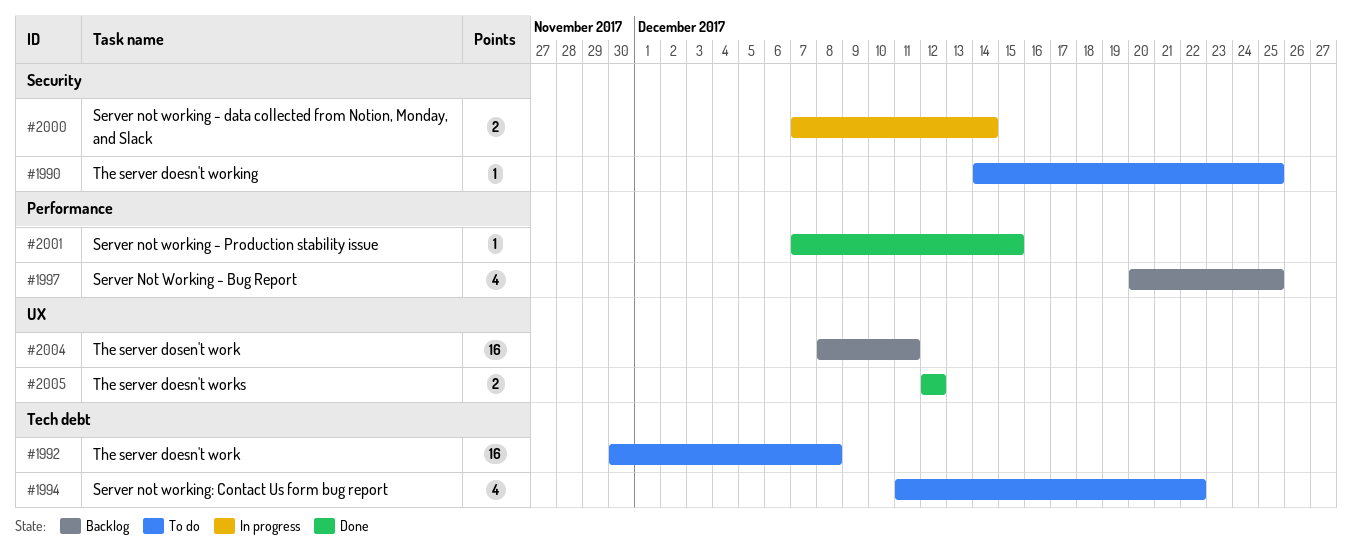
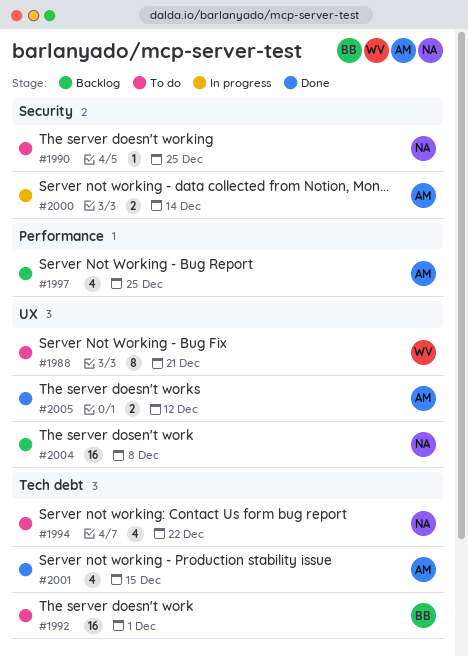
#1988: none -> present
#1992, due: Dec 8 -> Dec 1
#2001, label: Performance -> Tech debt
#2001, estimate: 1 -> 4
#2004, due: Dec 11 -> Dec 8

